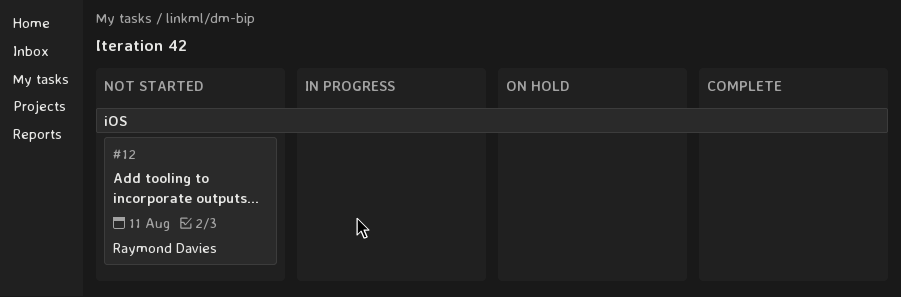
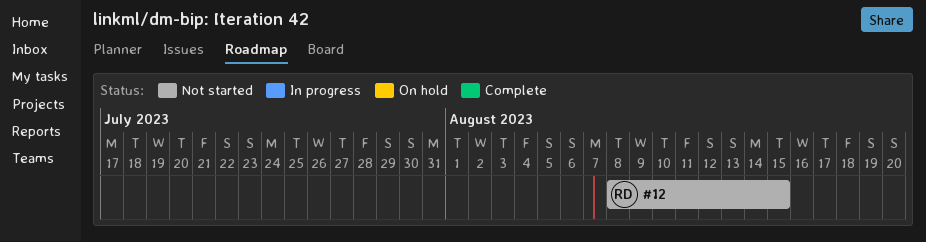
#12, due: Aug 11 -> Aug 15

